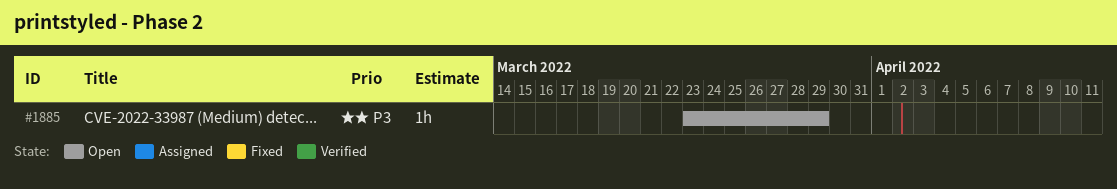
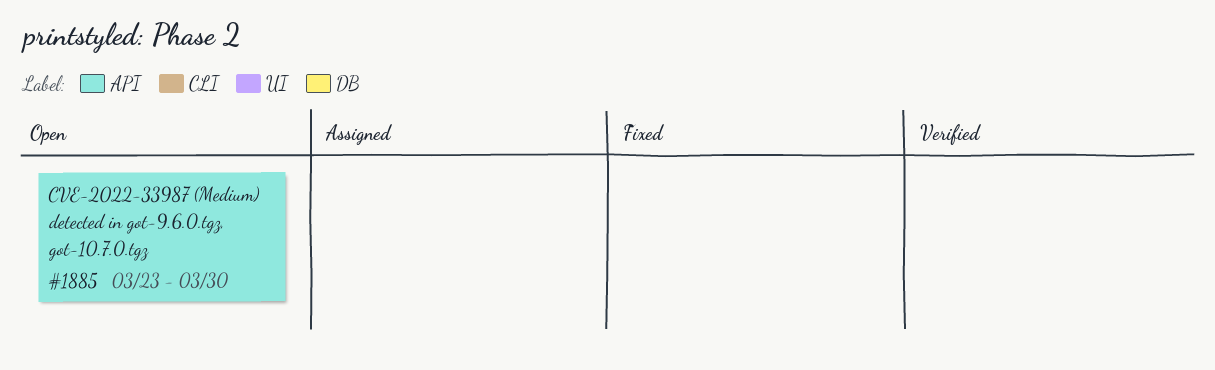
#1885, due: Mar 29 -> Mar 30

